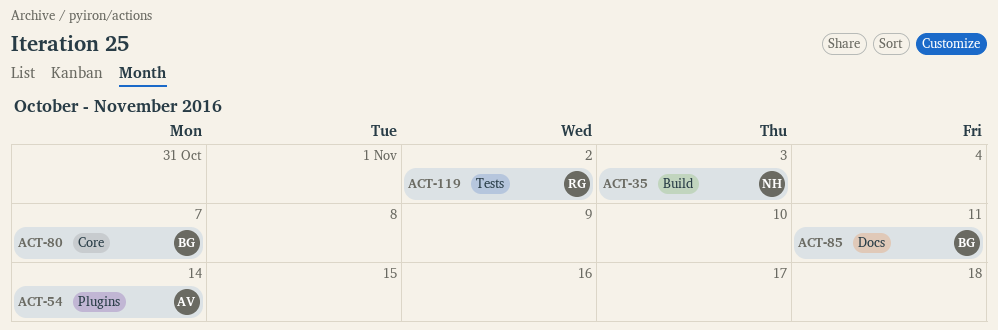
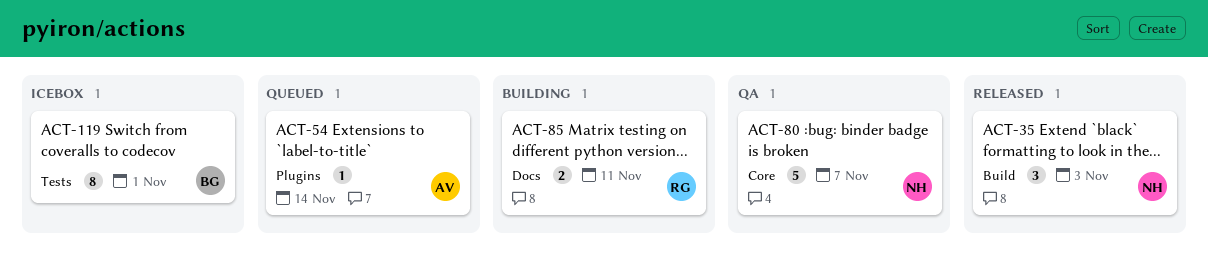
ACT-80, owner: BG -> NH
ACT-85, owner: BG -> RG
ACT-119, owner: RG -> BG
ACT-119, due: Nov 2 -> Nov 1

